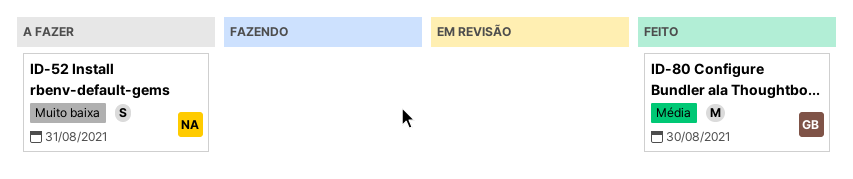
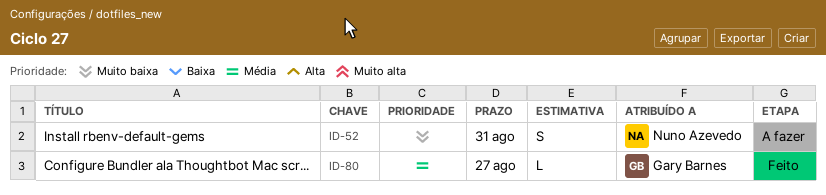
ID-80, estimate: M -> L
ID-80, due: Aug 30 -> Aug 27

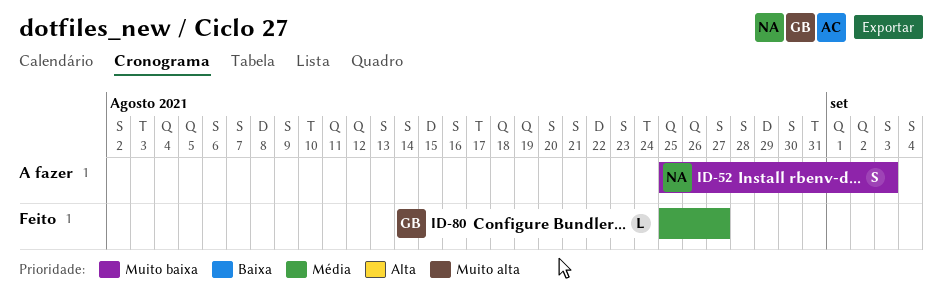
ID-52, due: Aug 31 -> Sep 3

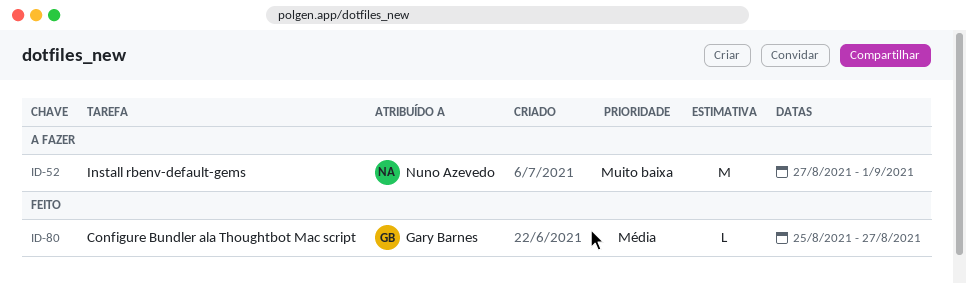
ID-52, estimate: S -> M
ID-52, start: Aug 25 -> Aug 27
ID-52, due: Sep 3 -> Sep 1

